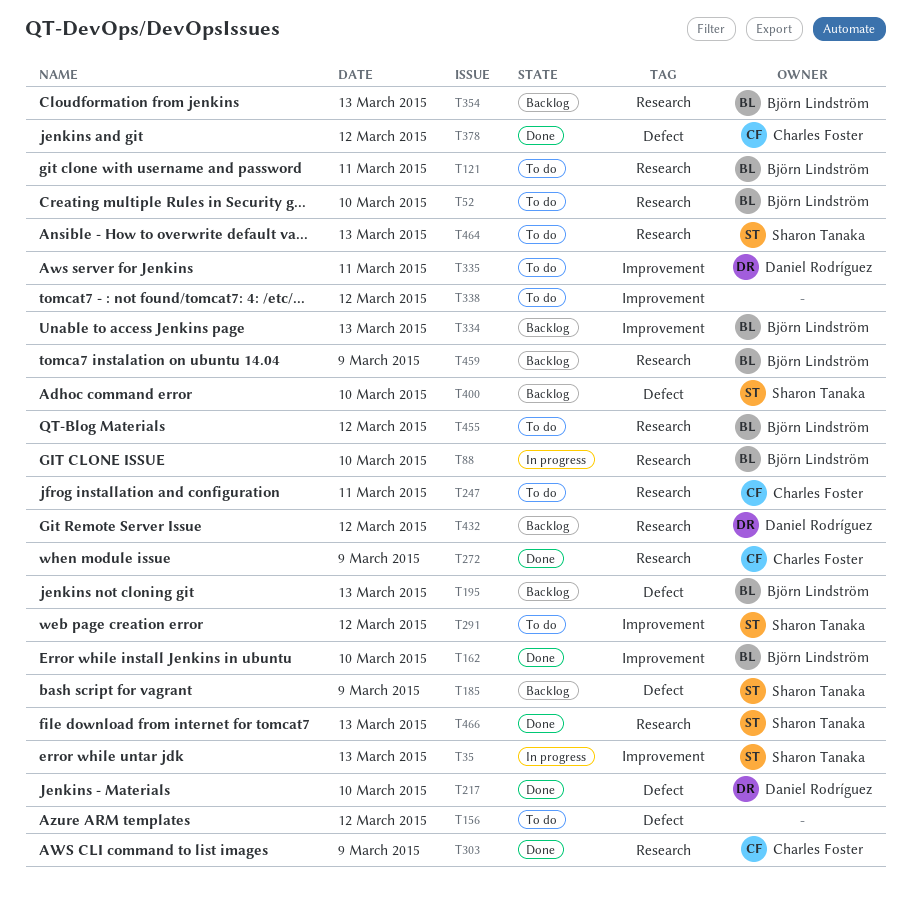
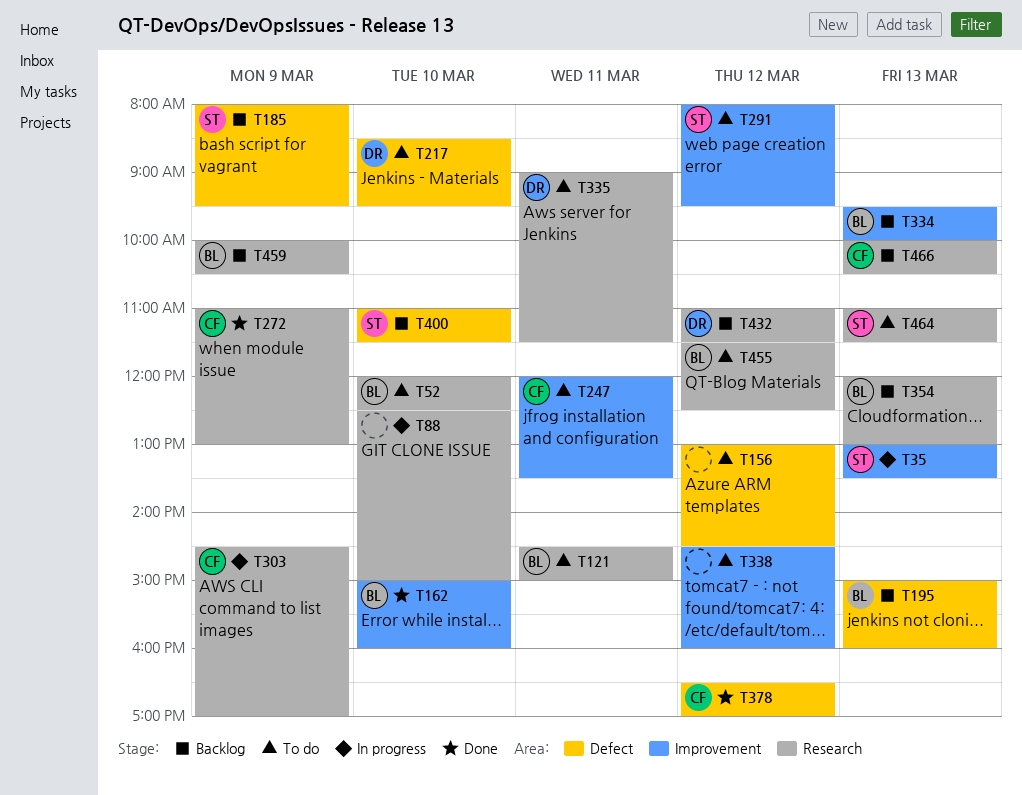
T88, owner: Björn Lindström -> none
T217, status: Done -> To do
T247, label: Research -> Improvement
T303, status: Done -> In progress
T335, label: Improvement -> Research
T466, status: Done -> Backlog
T466, owner: Sharon Tanaka -> Charles Foster

